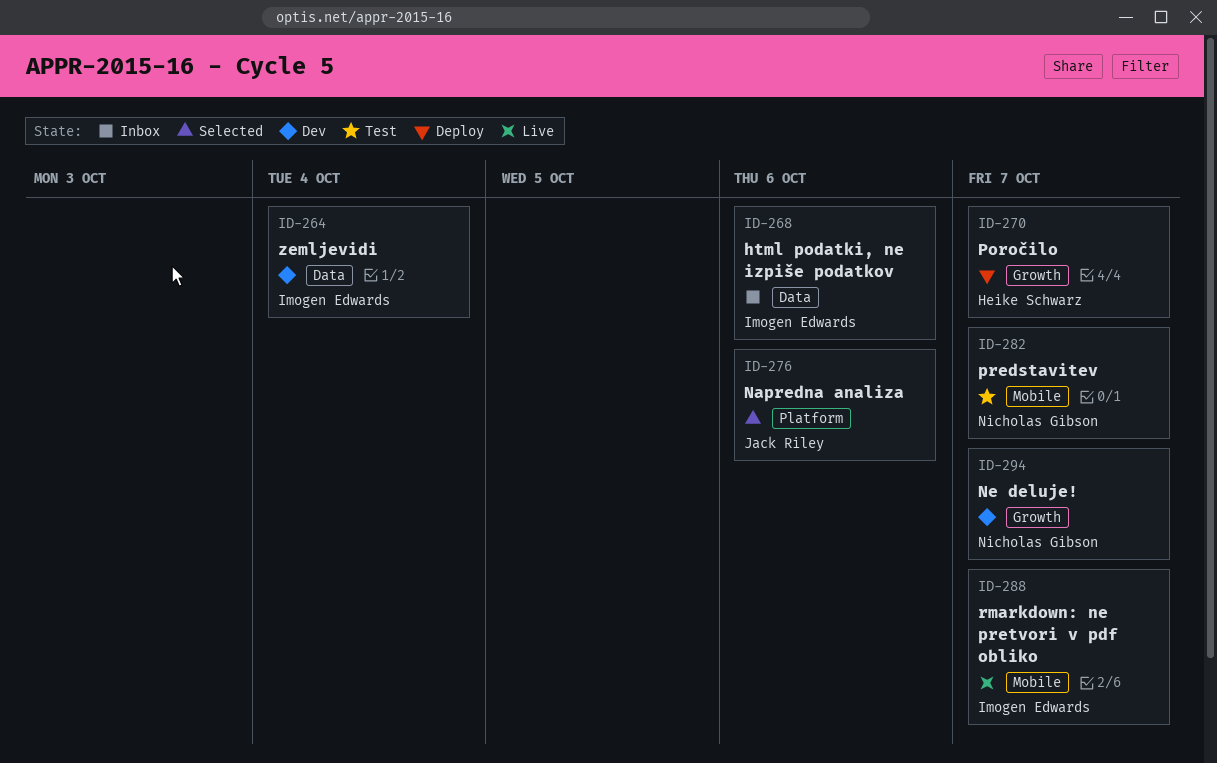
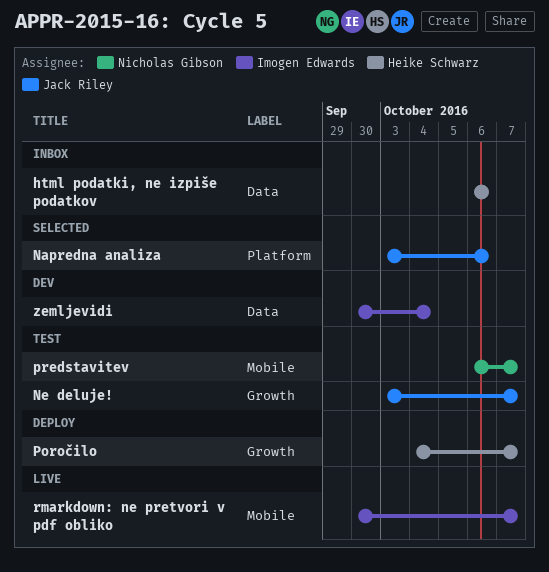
html podatki, ne izpiše podatkov, owner: Imogen Edwards -> Heike Schwarz
Ne deluje!, status: Dev -> Test
Ne deluje!, owner: Nicholas Gibson -> Jack Riley

